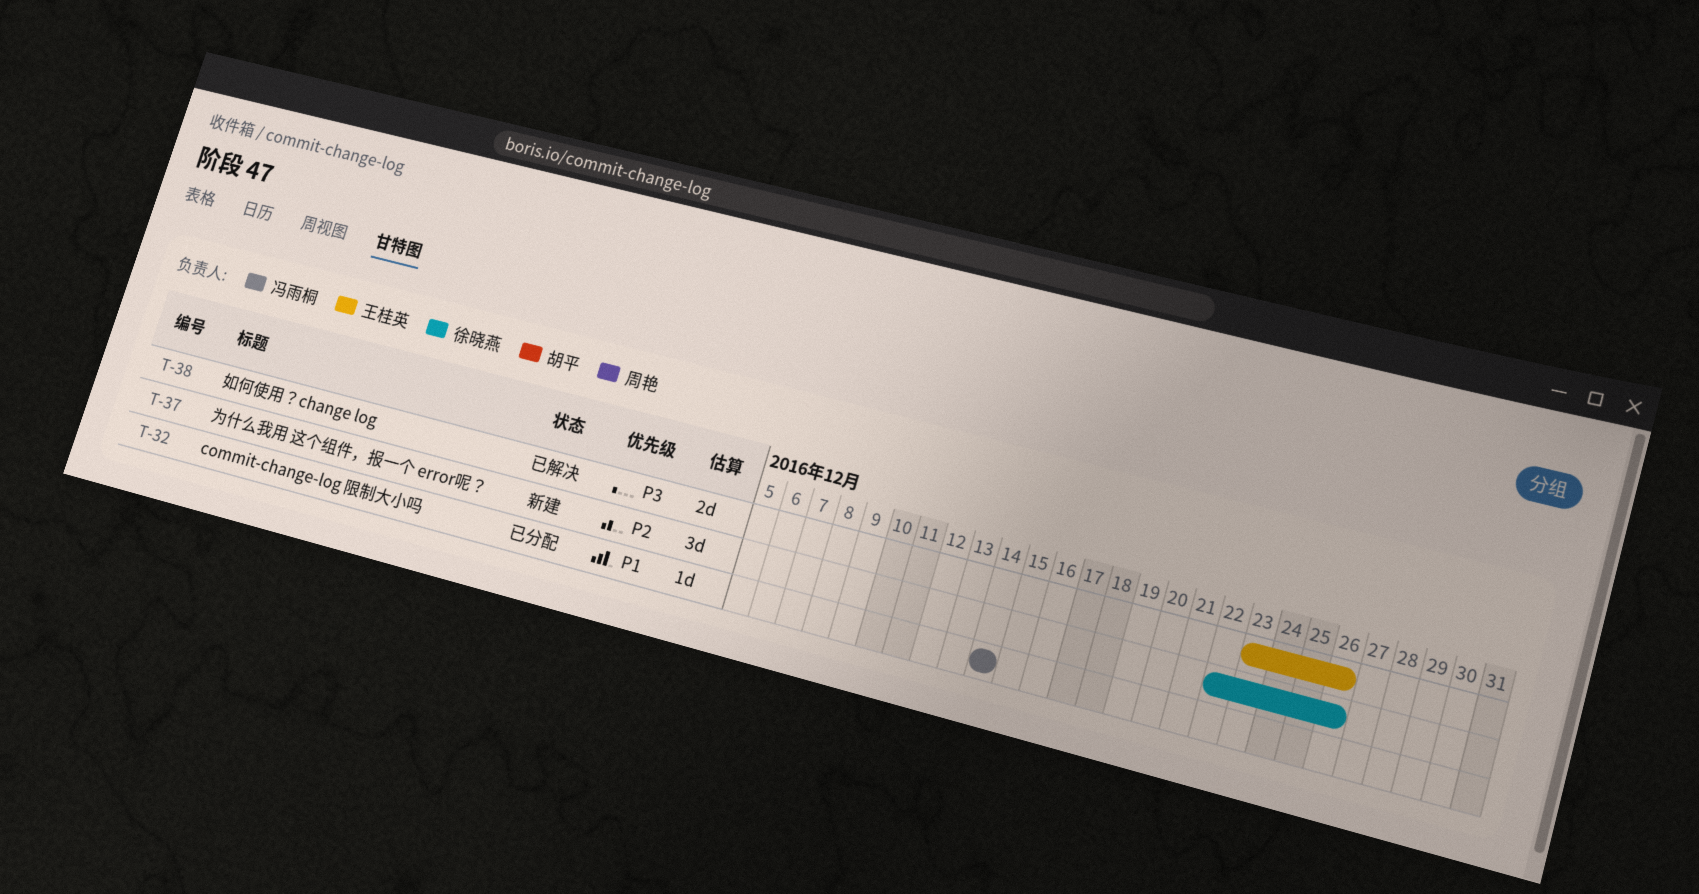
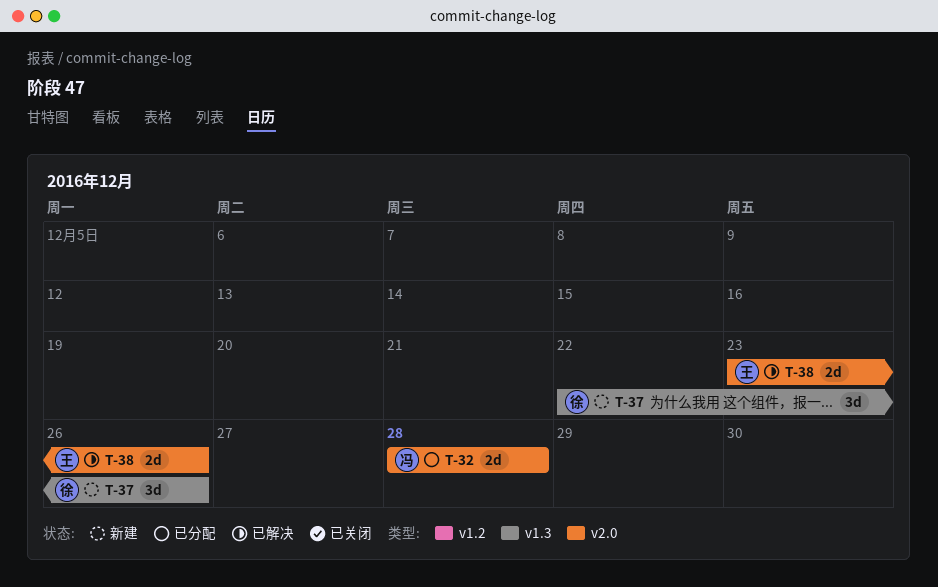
T-32, estimate: 1d -> 2d
T-32, start: Dec 14 -> Dec 28
T-32, due: Dec 14 -> Dec 28

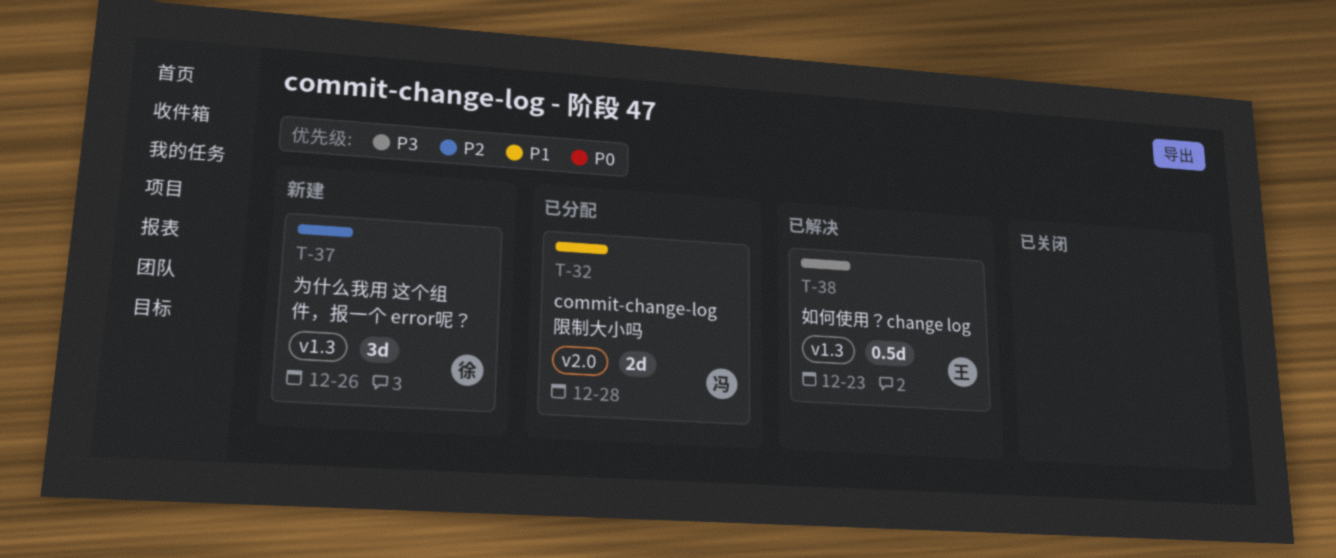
T-38, label: v2.0 -> v1.3
T-38, estimate: 2d -> 0.5d
T-38, due: Dec 26 -> Dec 23

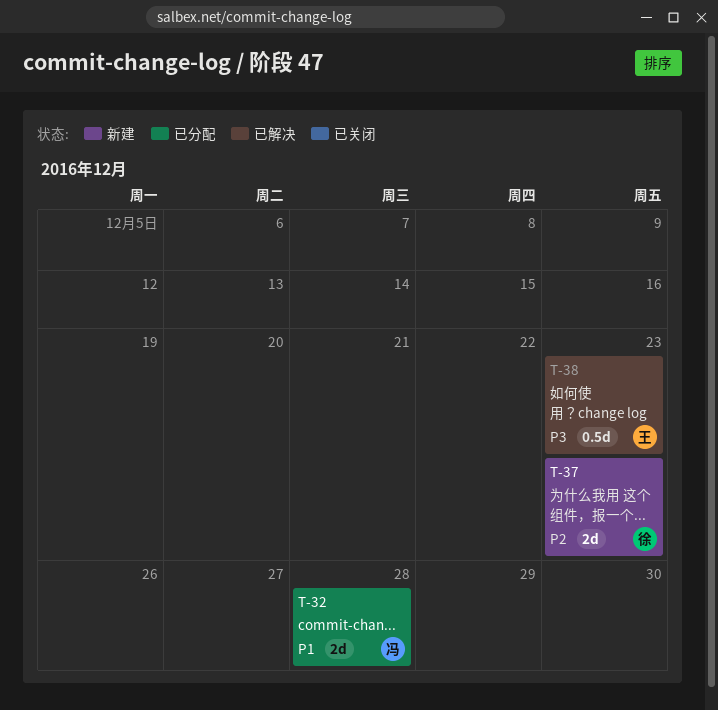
T-37, estimate: 3d -> 2d
T-37, due: Dec 26 -> Dec 23

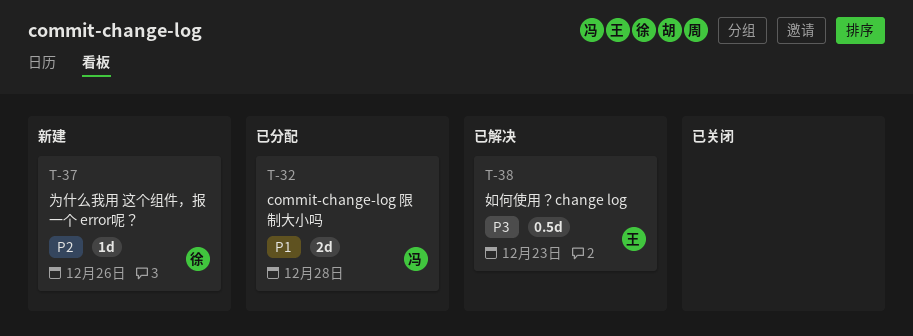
T-37, estimate: 2d -> 1d
T-37, due: Dec 23 -> Dec 26

